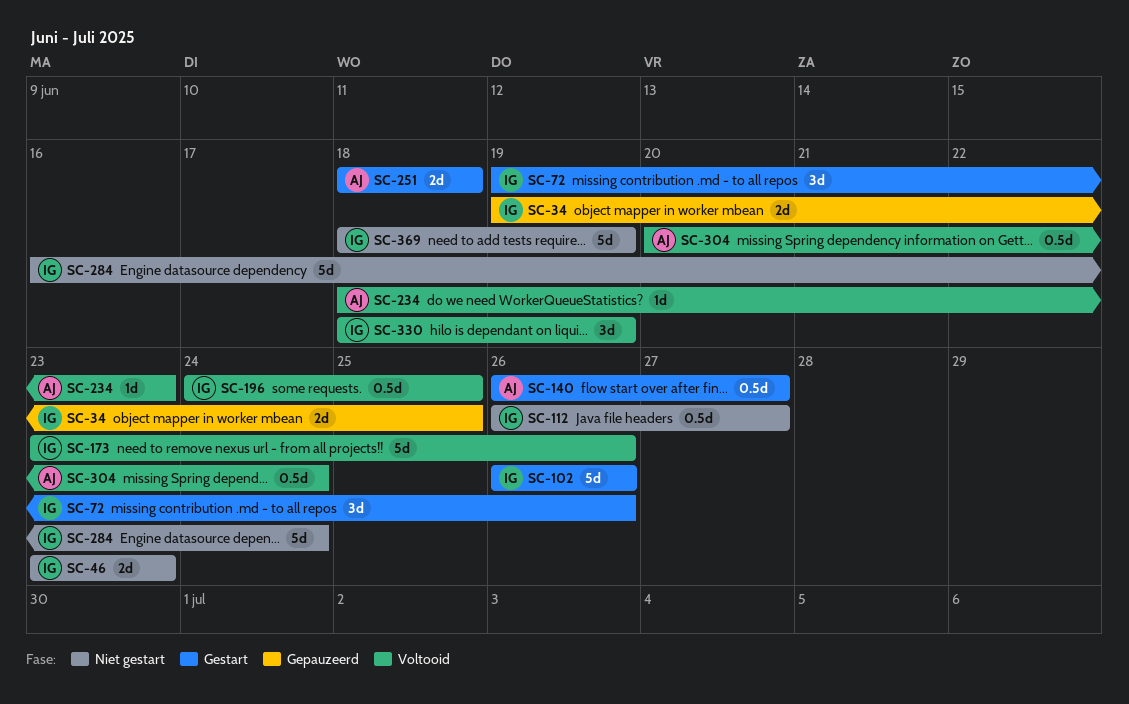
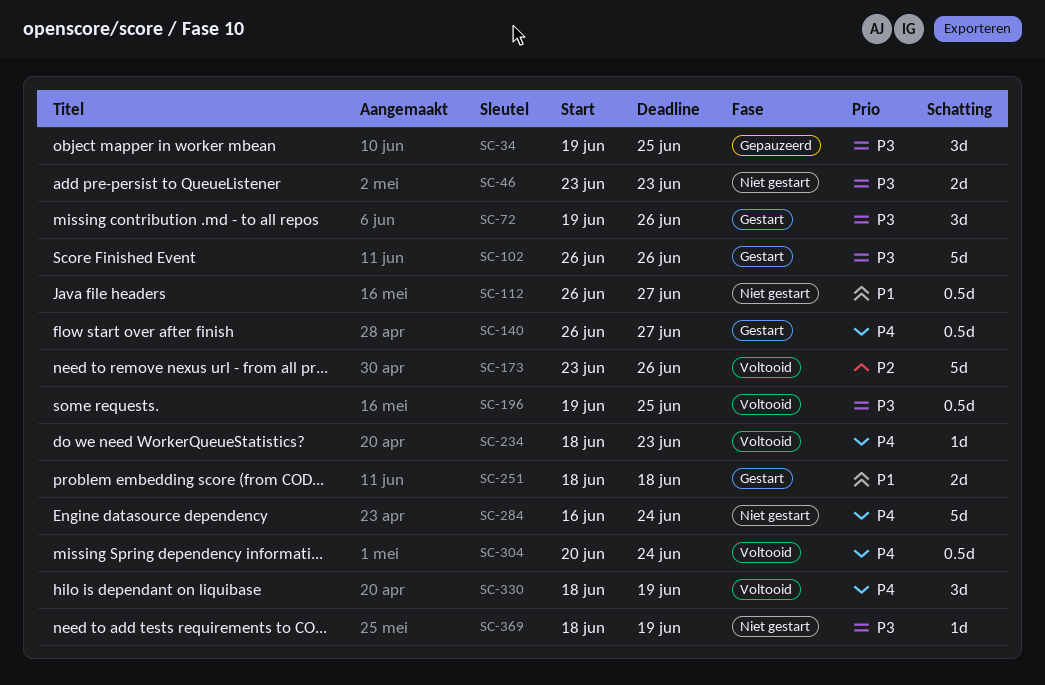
SC-34, estimate: 2d -> 3d
SC-196, start: Jun 24 -> Jun 19
SC-369, estimate: 5d -> 1d

